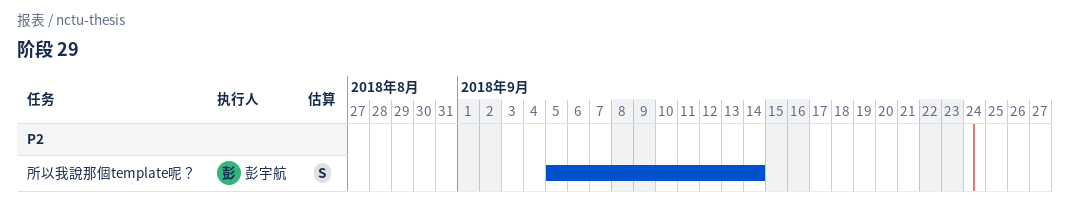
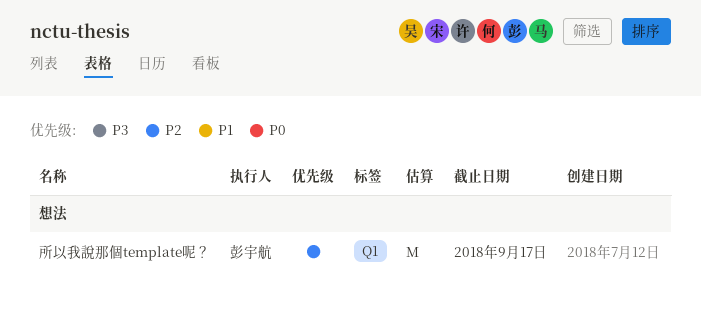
所以我說那個template呢？, estimate: S -> M
所以我說那個template呢？, due: Sep 14 -> Sep 17

